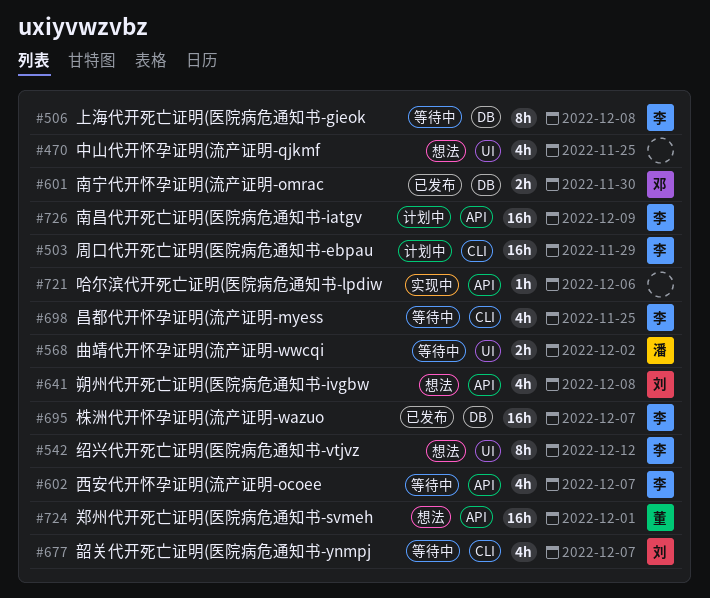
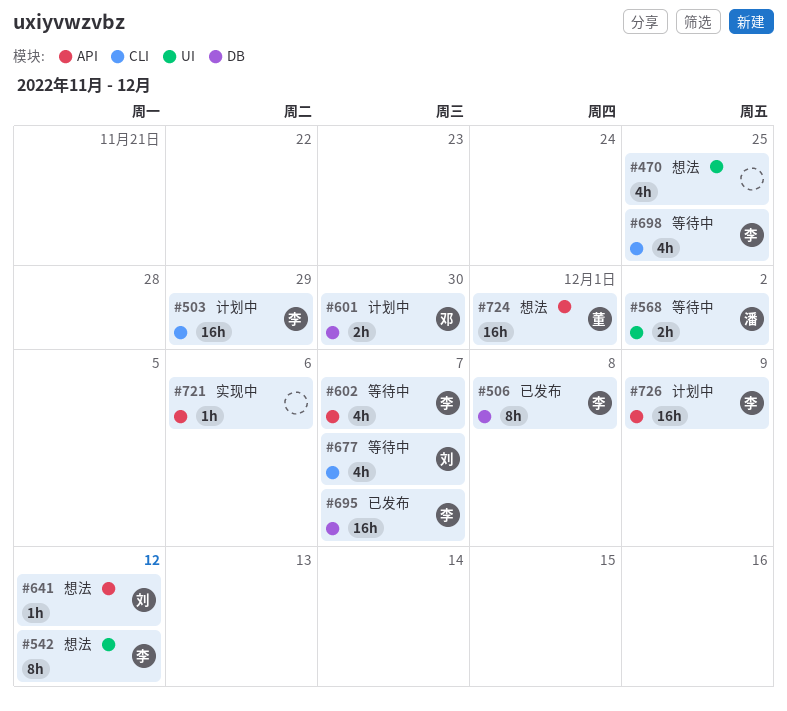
#506, status: 等待中 -> 已发布
#601, status: 已发布 -> 计划中
#641, estimate: 4h -> 1h
#641, due: Dec 8 -> Dec 12

